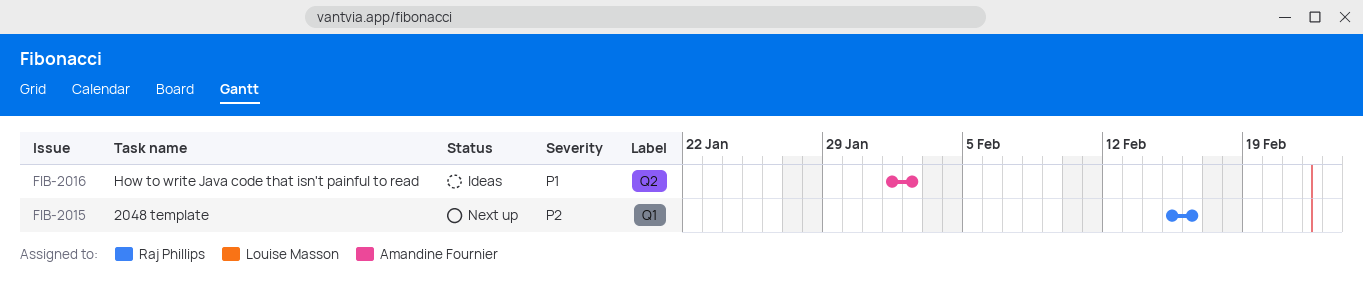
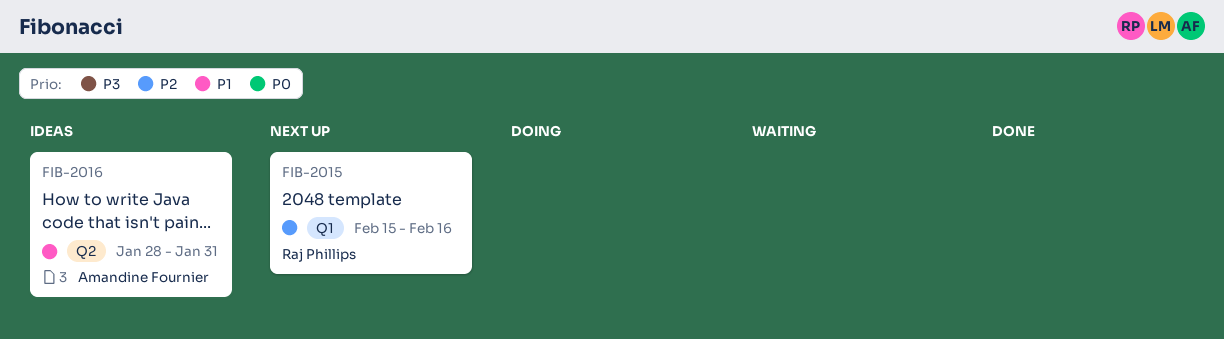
FIB-2016, start: Feb 1 -> Jan 28
FIB-2016, due: Feb 2 -> Jan 31

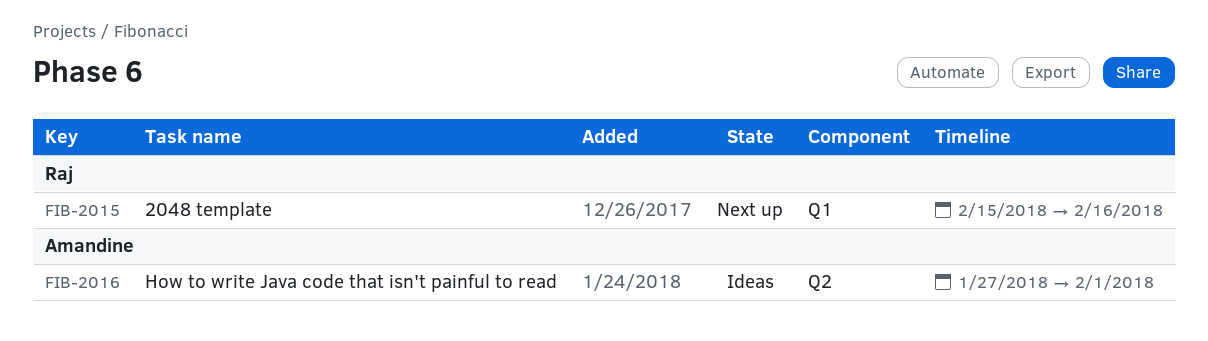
FIB-2016, start: Jan 28 -> Jan 27
FIB-2016, due: Jan 31 -> Feb 1

